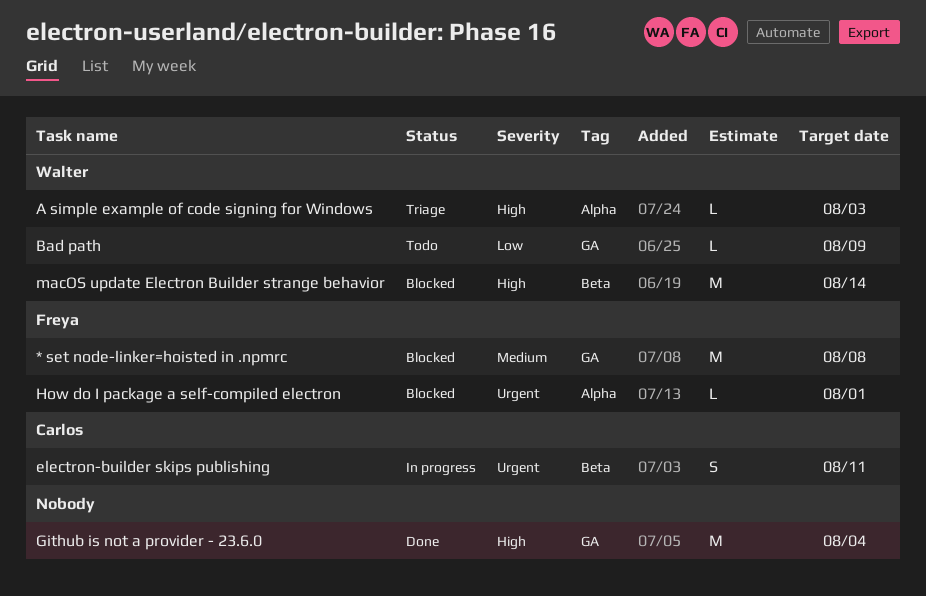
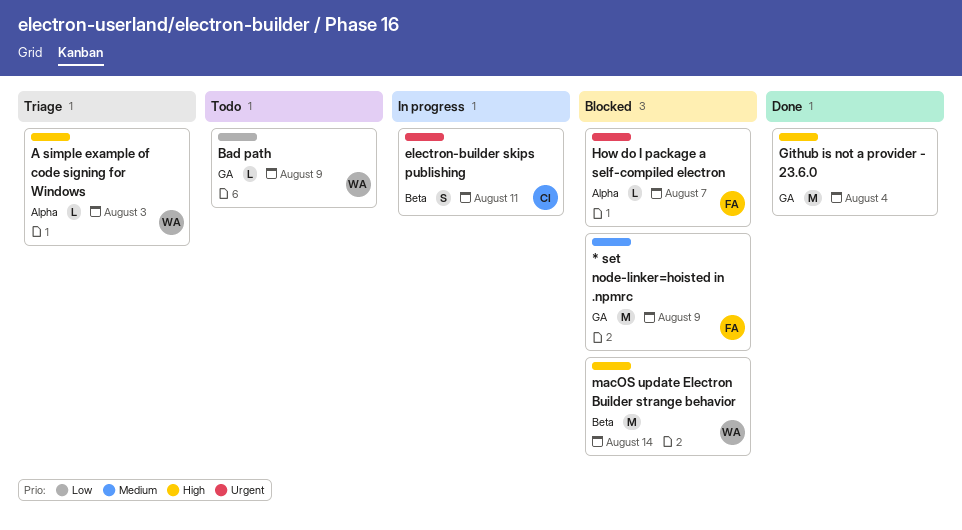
* set node-linker=hoisted in .npmrc, due: Aug 8 -> Aug 9
How do I package a self-compiled electron, due: Aug 1 -> Aug 7

